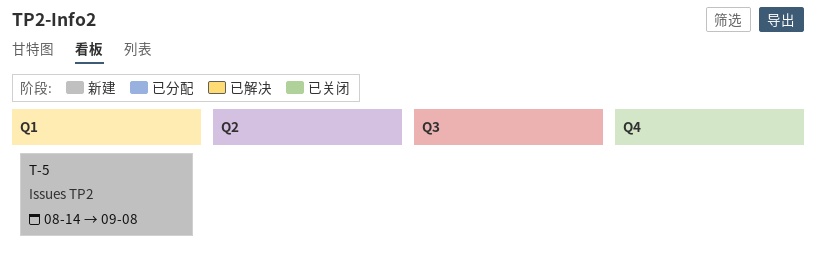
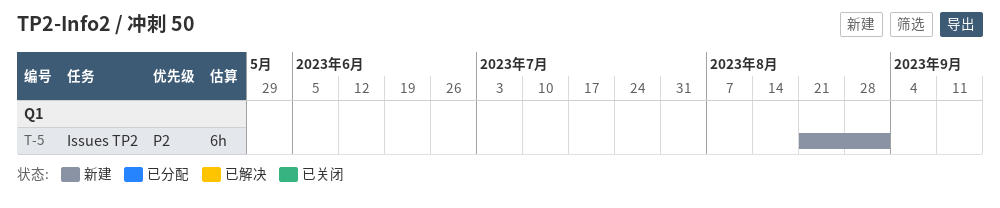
T-5, start: Aug 14 -> Aug 21
T-5, due: Sep 8 -> Sep 1

